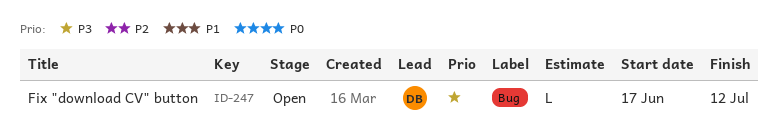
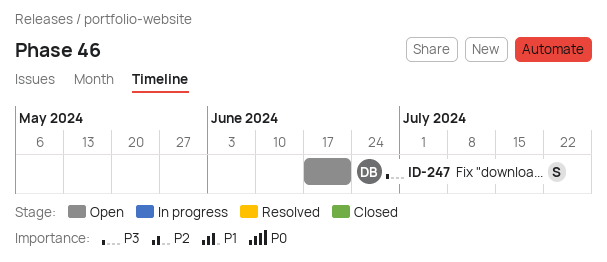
ID-247, estimate: L -> S
ID-247, due: Jul 12 -> Jun 21

